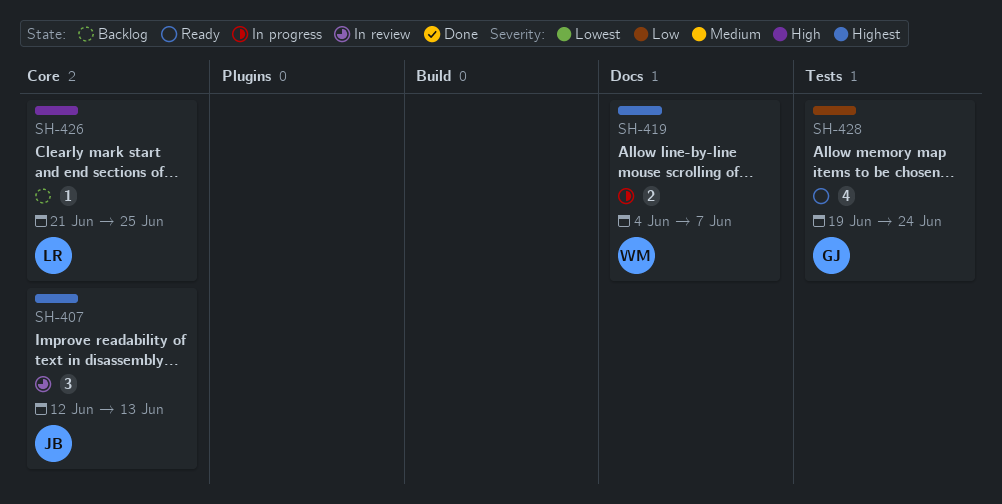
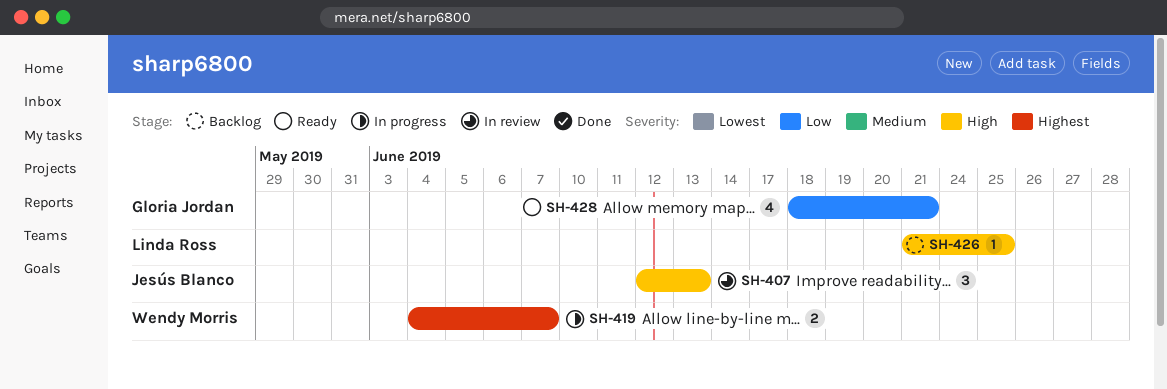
SH-407, priority: Highest -> High
SH-428, start: Jun 19 -> Jun 18
SH-428, due: Jun 24 -> Jun 21

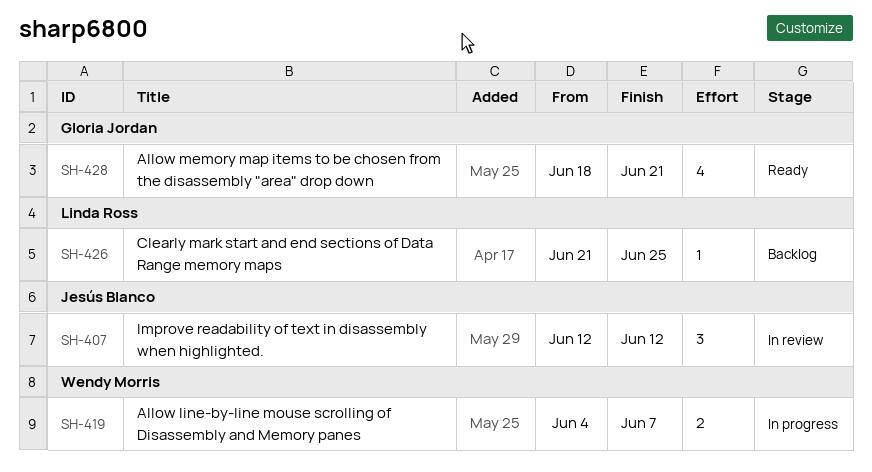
SH-407, due: Jun 13 -> Jun 12

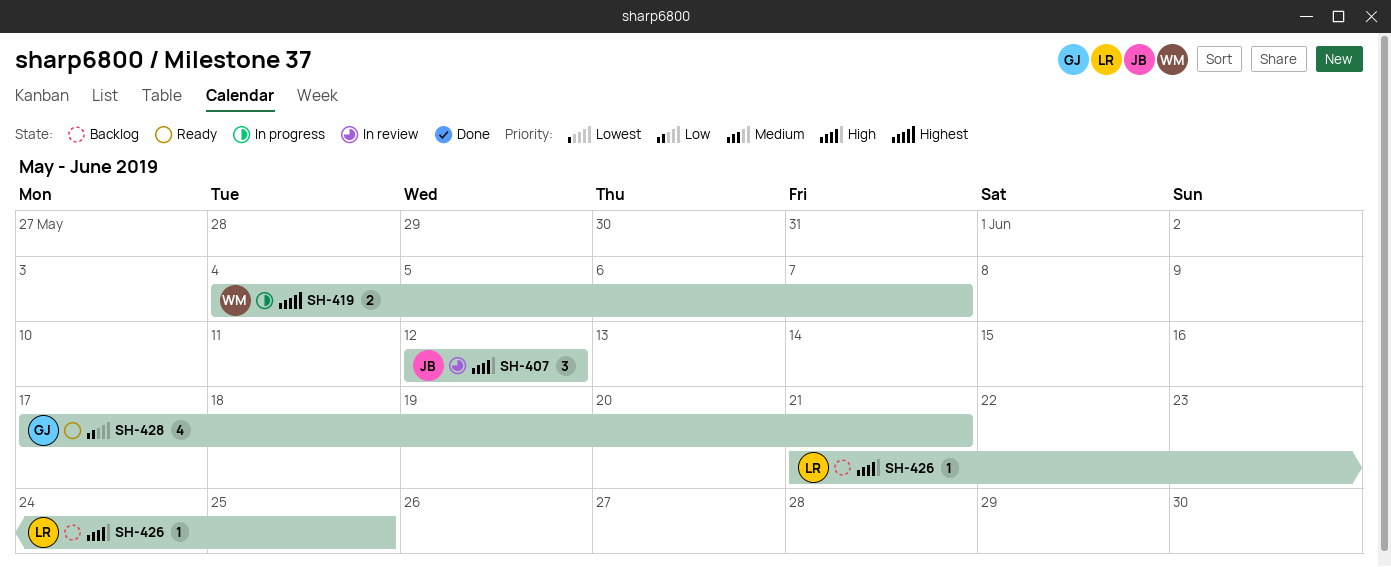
SH-428, start: Jun 18 -> Jun 17

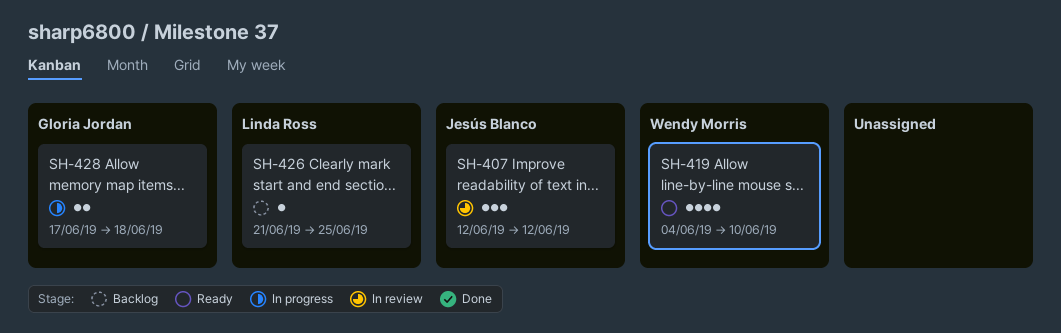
SH-419, status: In progress -> Ready
SH-419, estimate: 2 -> 4
SH-419, due: Jun 7 -> Jun 10
SH-428, status: Ready -> In progress
SH-428, estimate: 4 -> 2
SH-428, due: Jun 21 -> Jun 18

